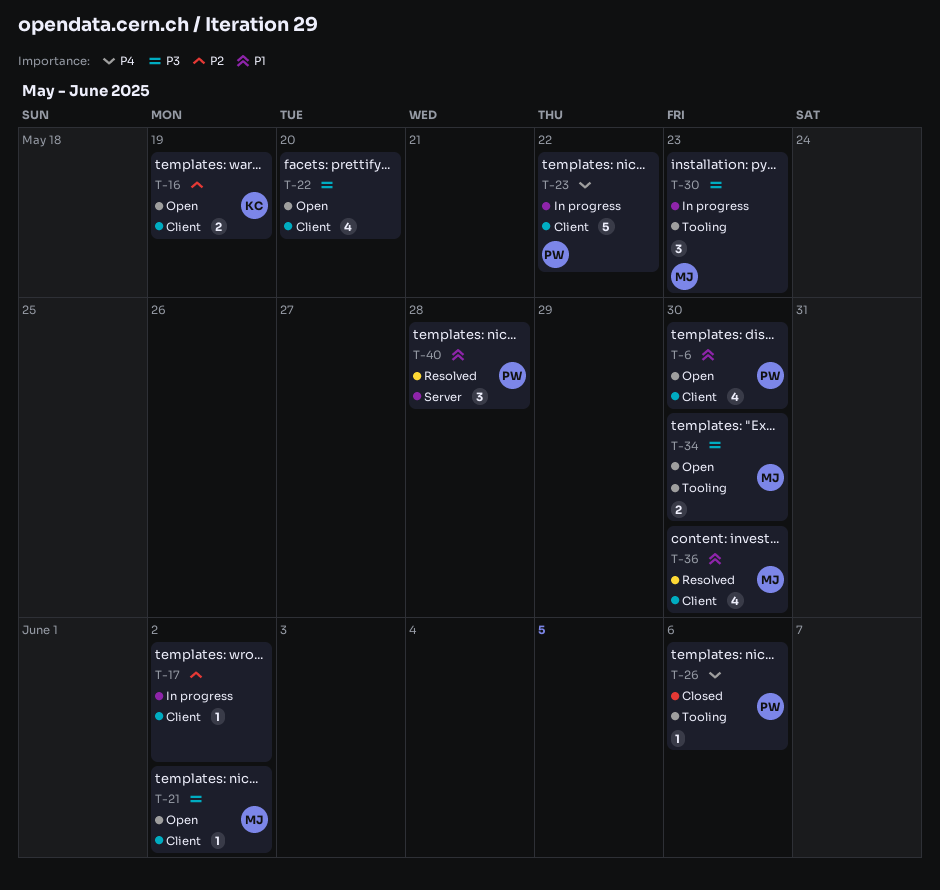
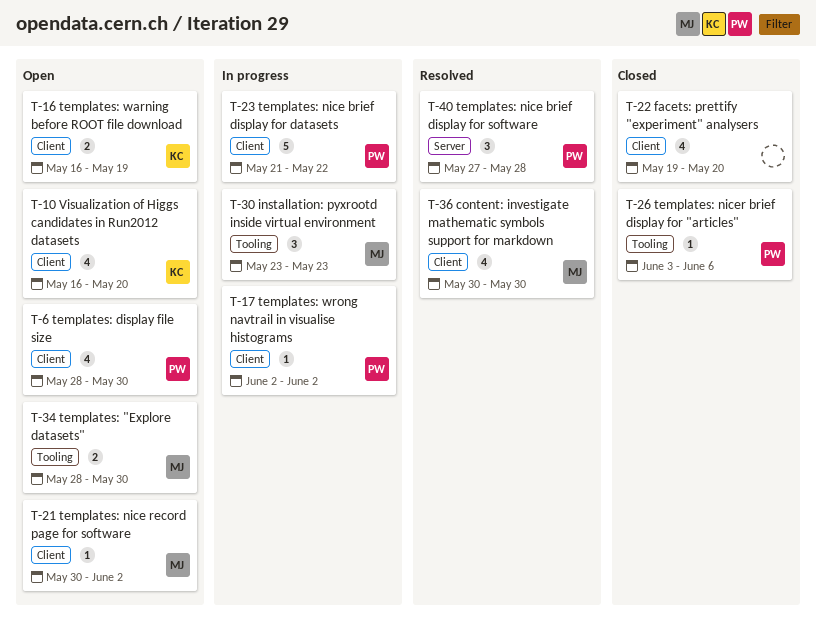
T-10: none -> present
T-17, owner: none -> PW
T-22, status: Open -> Closed

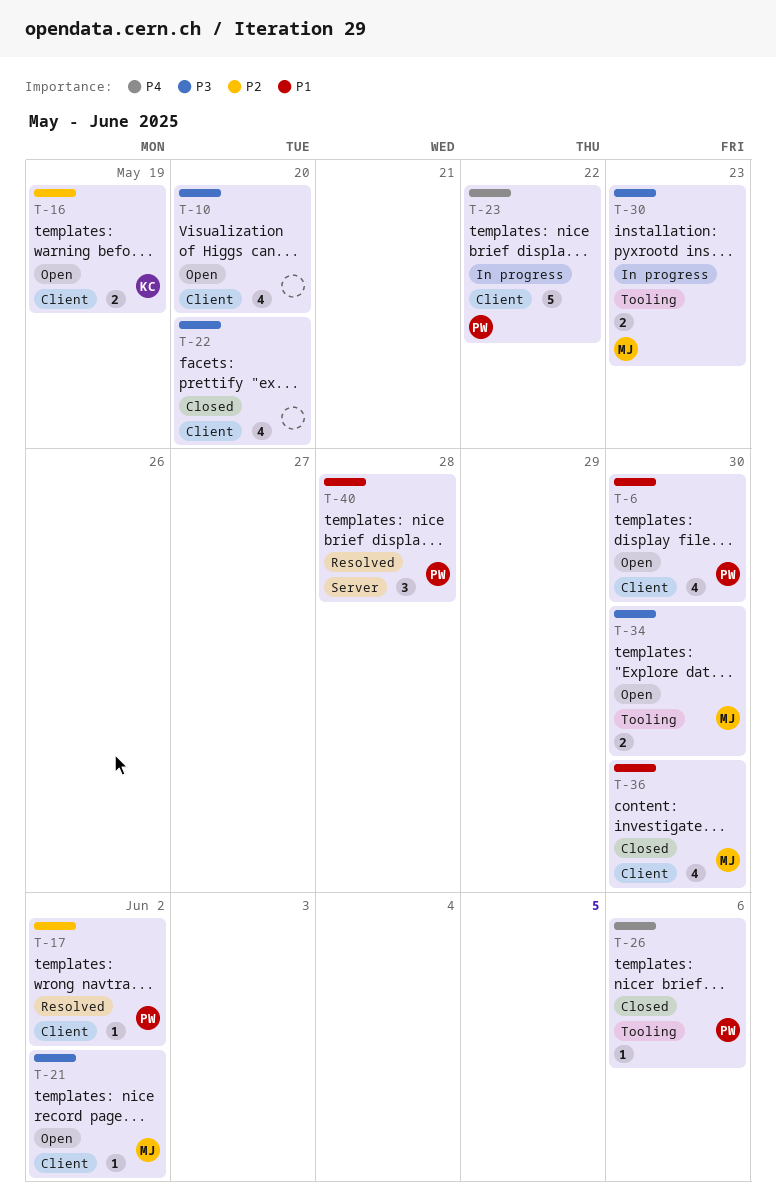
T-10, owner: KC -> none
T-17, status: In progress -> Resolved
T-30, estimate: 3 -> 2
T-36, status: Resolved -> Closed

